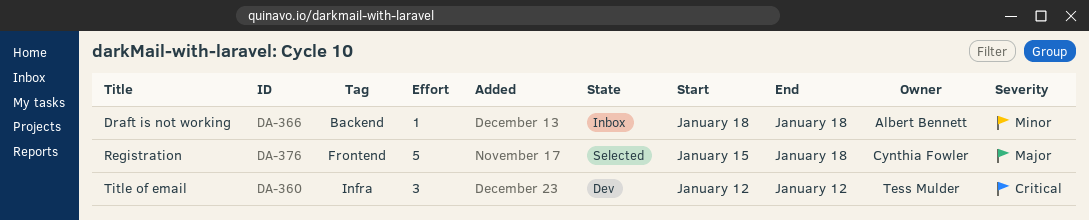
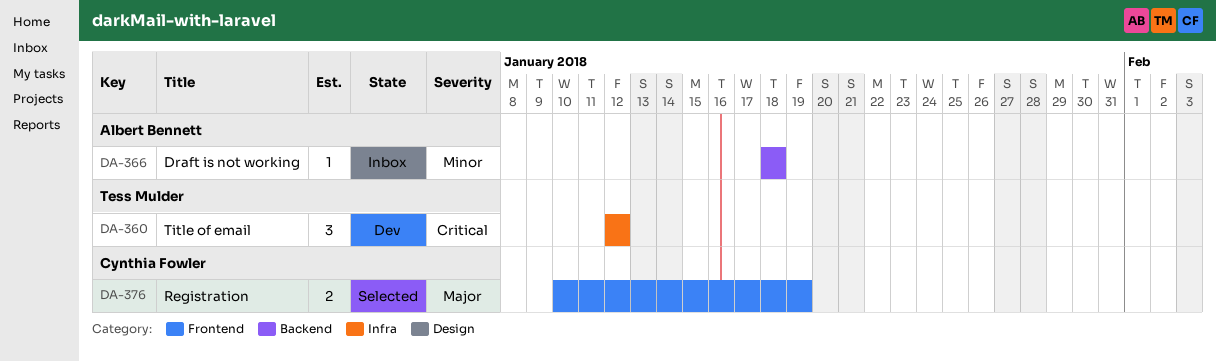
DA-376, estimate: 5 -> 2
DA-376, start: Jan 15 -> Jan 10
DA-376, due: Jan 18 -> Jan 19

